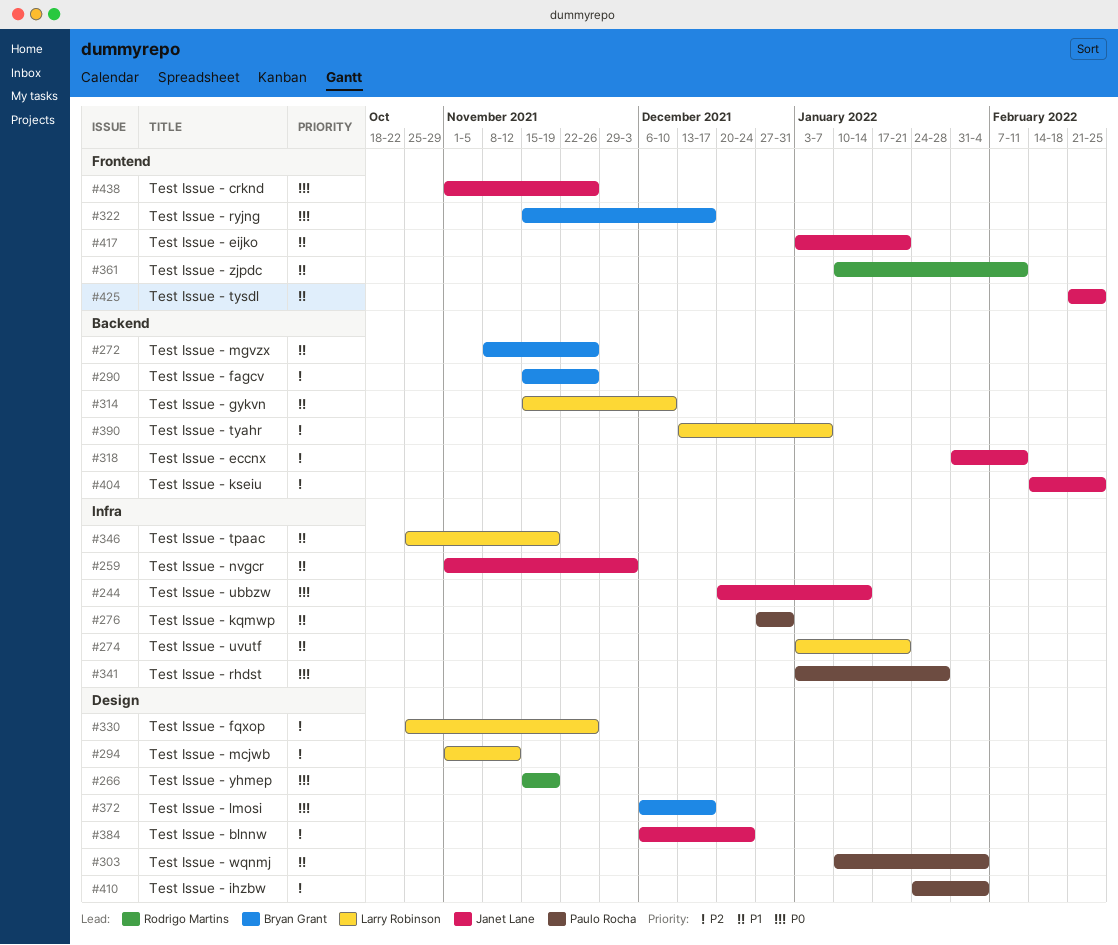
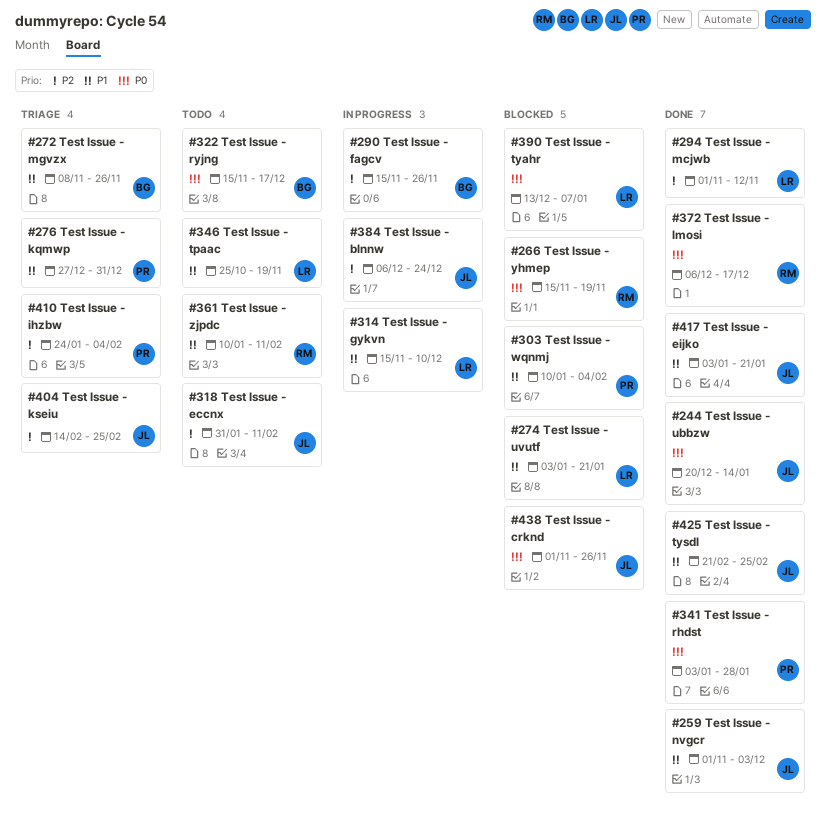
#330: present -> none
#372, owner: Bryan Grant -> Rodrigo Martins
#390, priority: P2 -> P0

